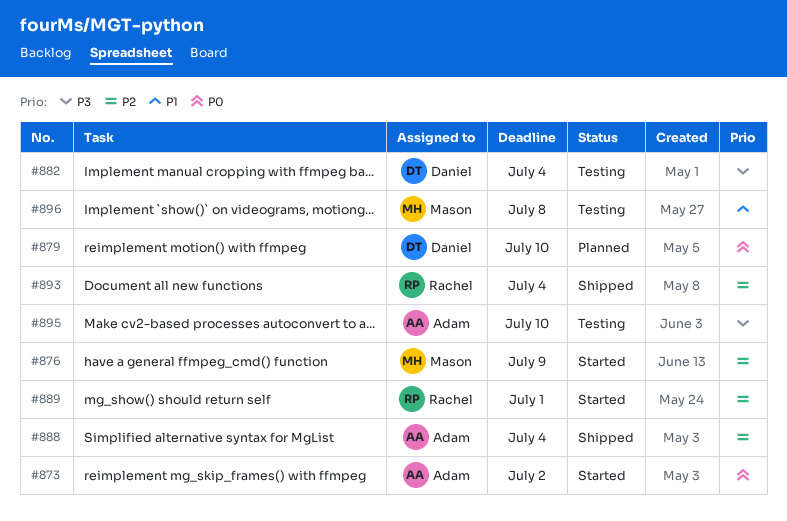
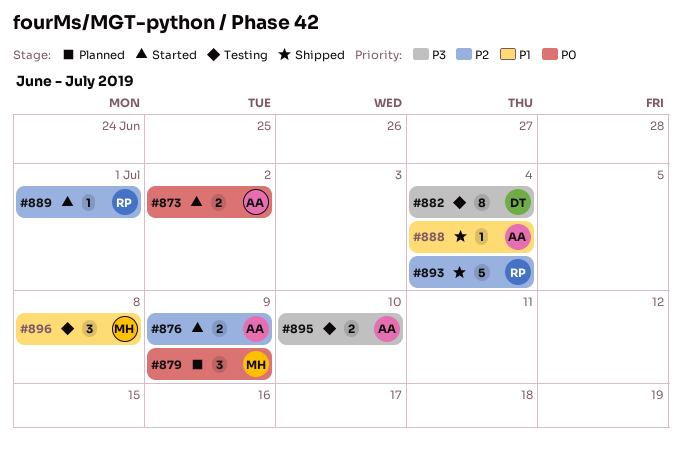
#876, owner: Mason -> Adam
#879, owner: Daniel -> Mason
#879, due: Jul 10 -> Jul 9
#888, priority: P2 -> P1

